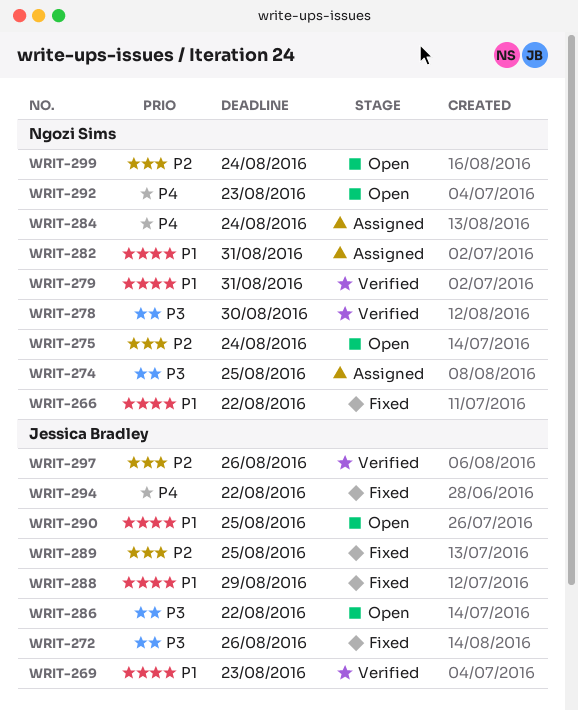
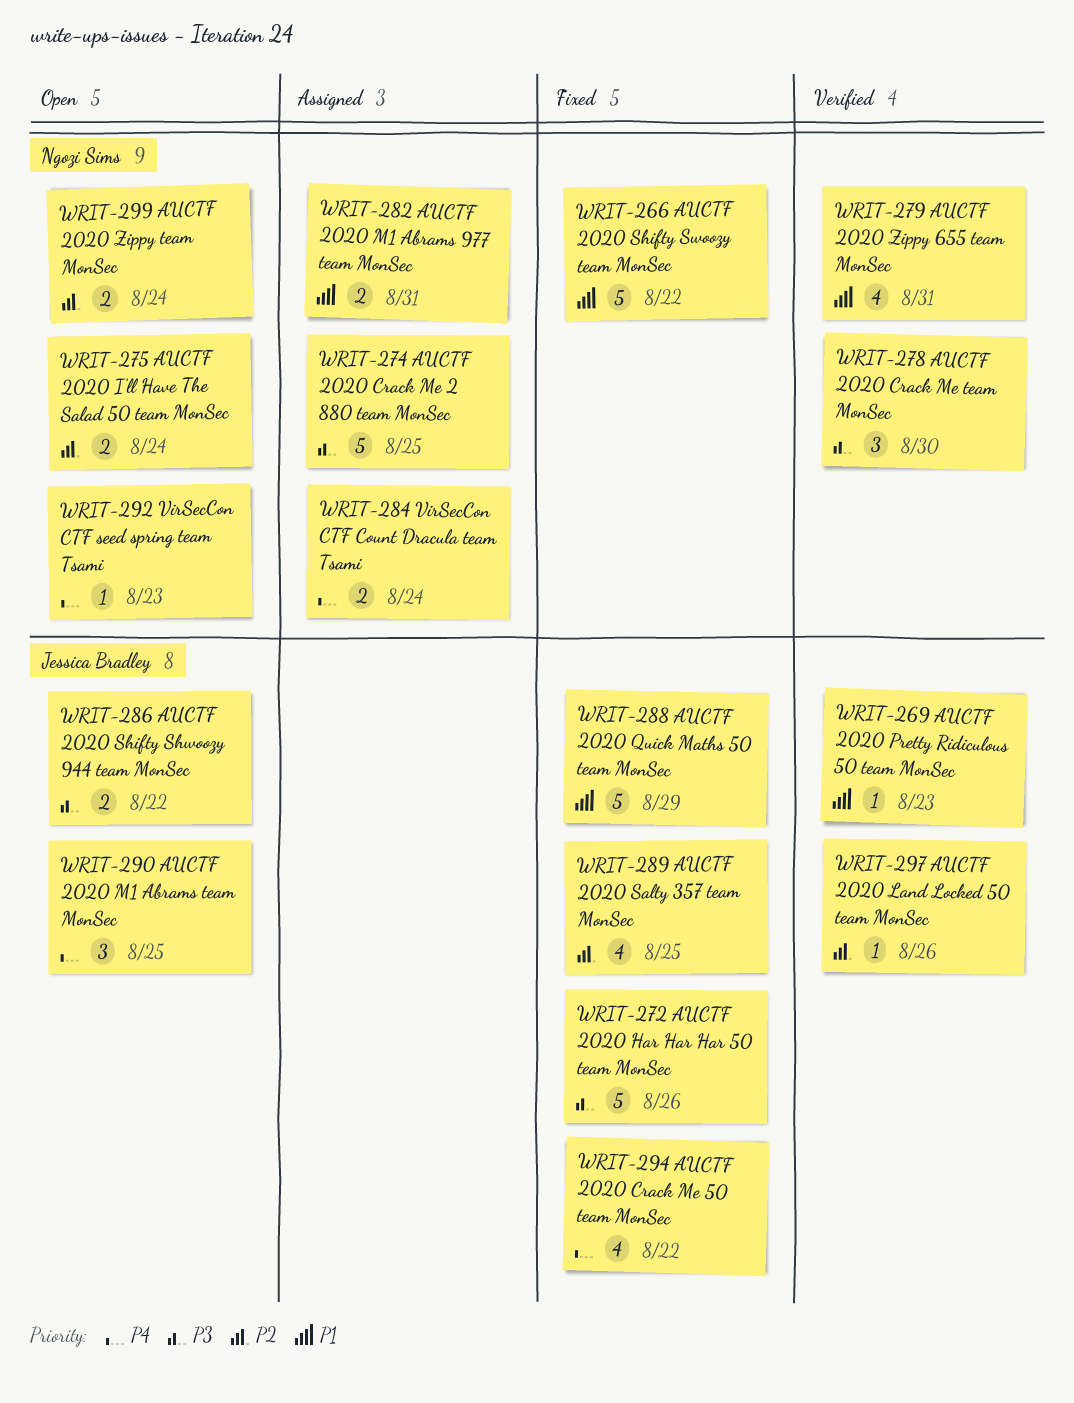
WRIT-290, priority: P1 -> P4

